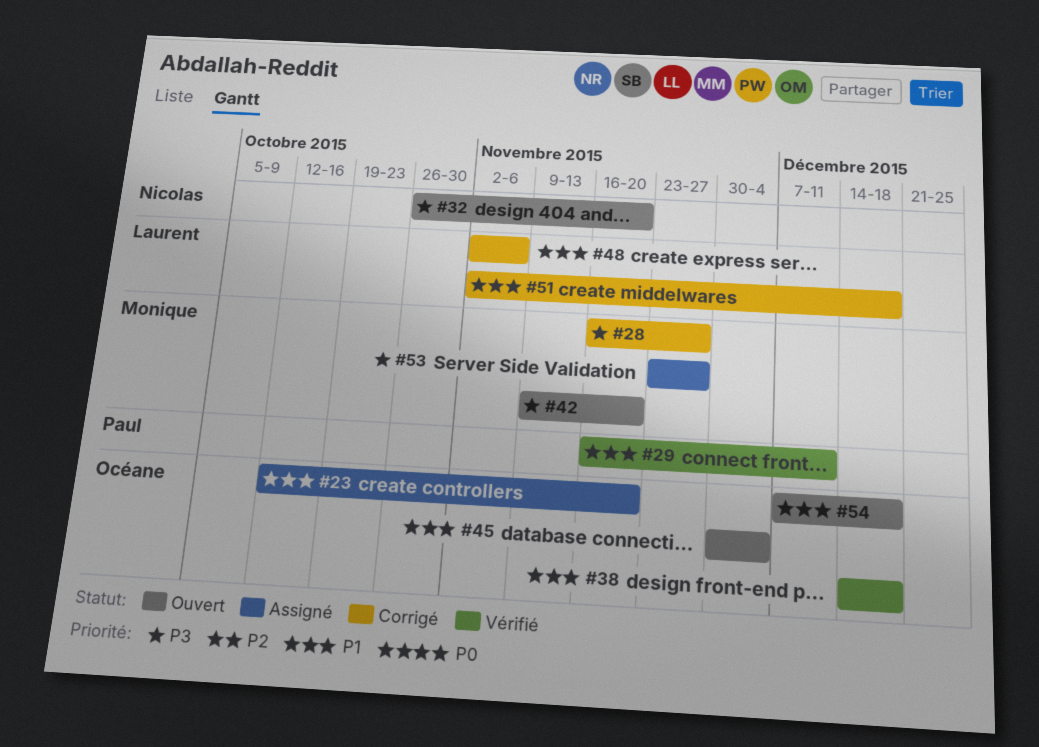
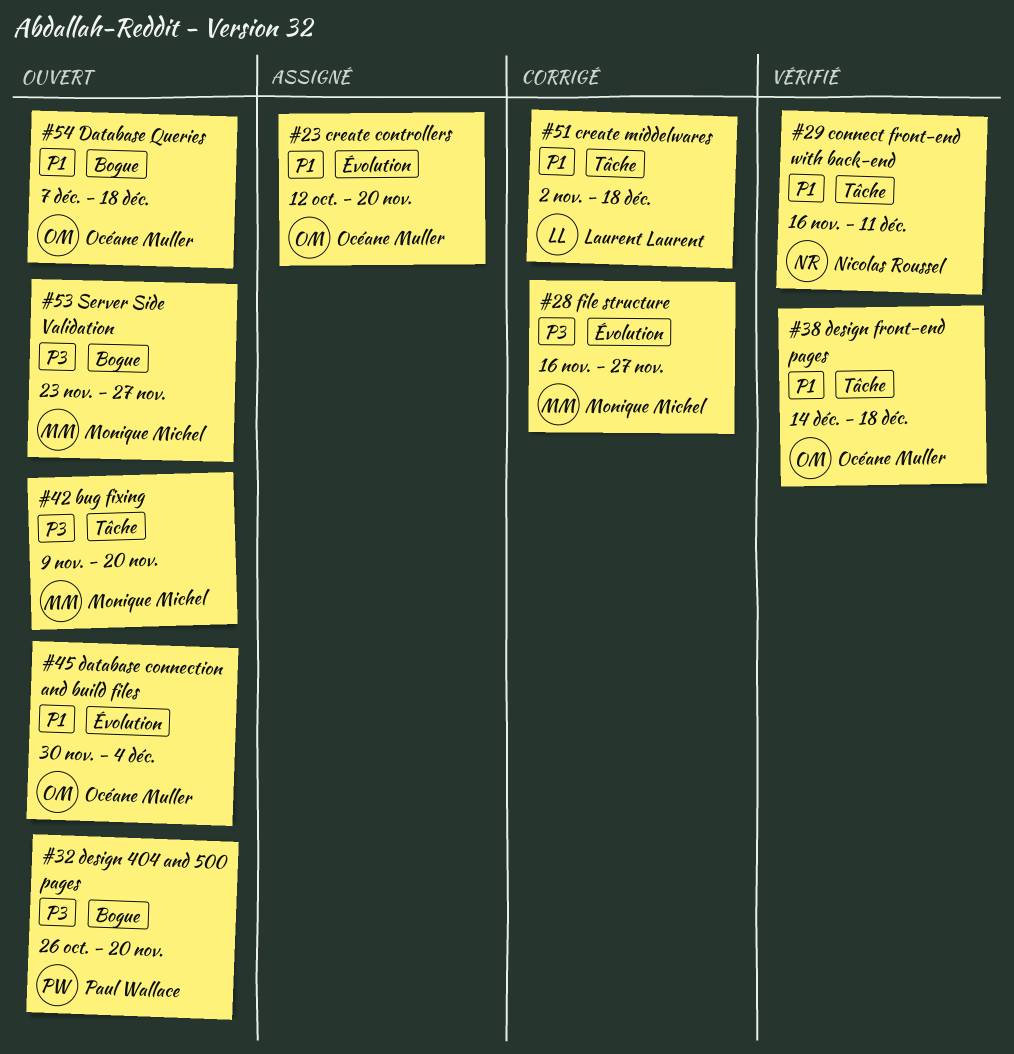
#29, owner: Paul Wallace -> Nicolas Roussel
#32, owner: Nicolas Roussel -> Paul Wallace
#48: present -> none
#53, status: Assigné -> Ouvert

